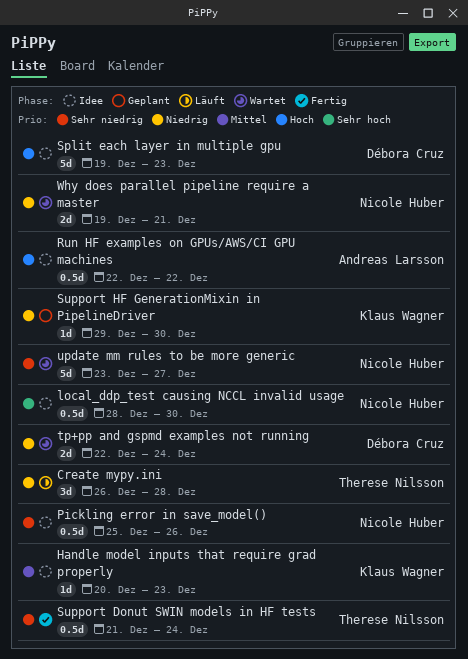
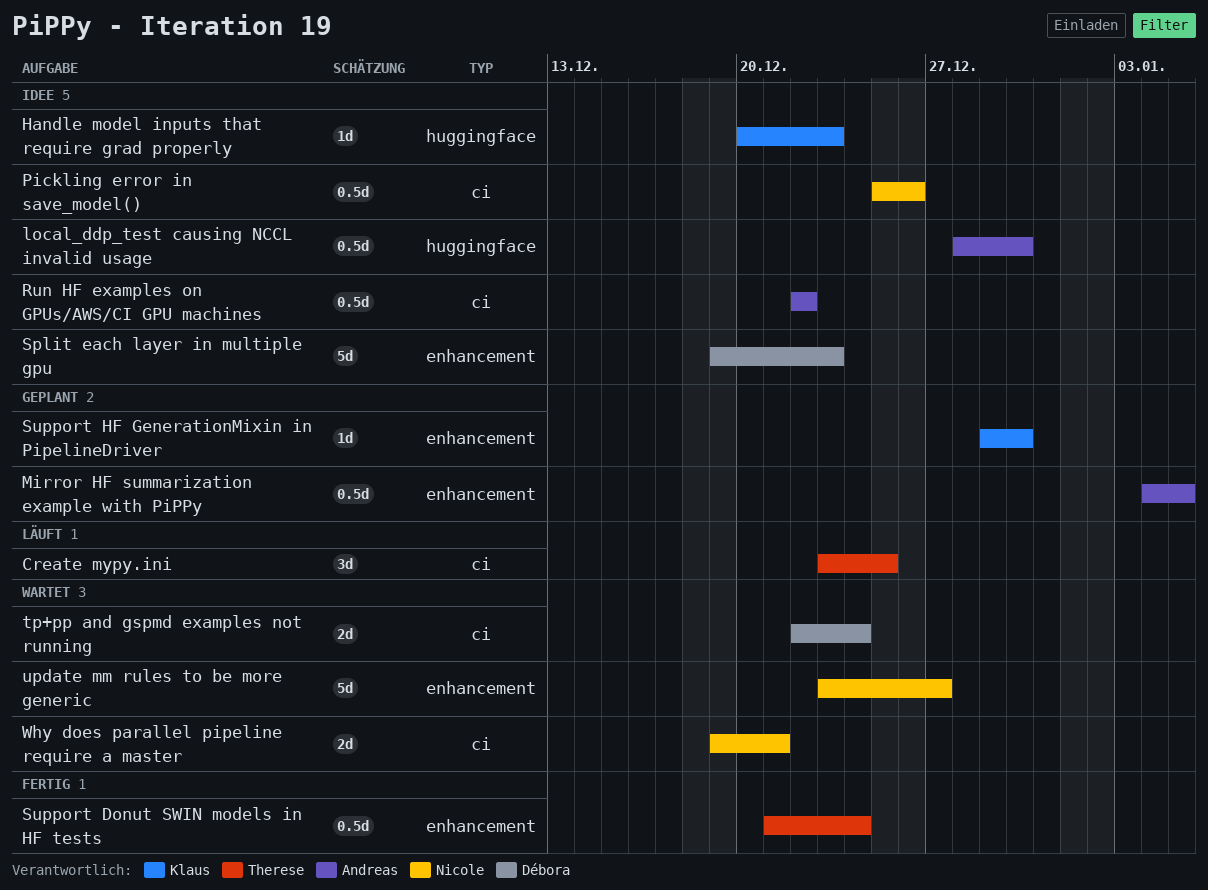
Create mypy.ini, start: Dec 26 -> Dec 23
Create mypy.ini, due: Dec 28 -> Dec 25
local_ddp_test causing NCCL invalid usage, owner: Nicole Huber -> Andreas Larsson
Mirror HF summarization example with PiPPy: none -> present

